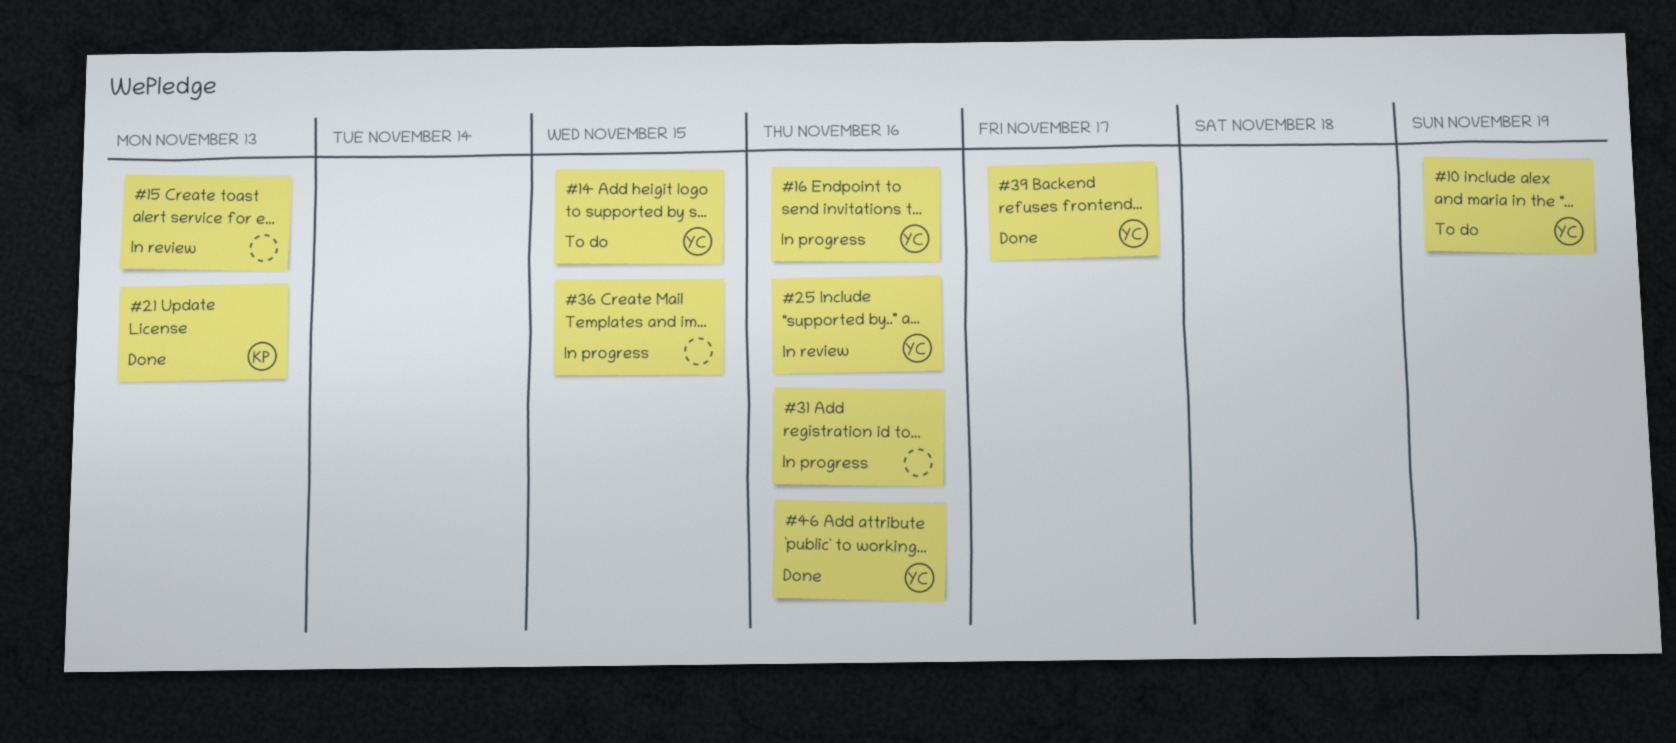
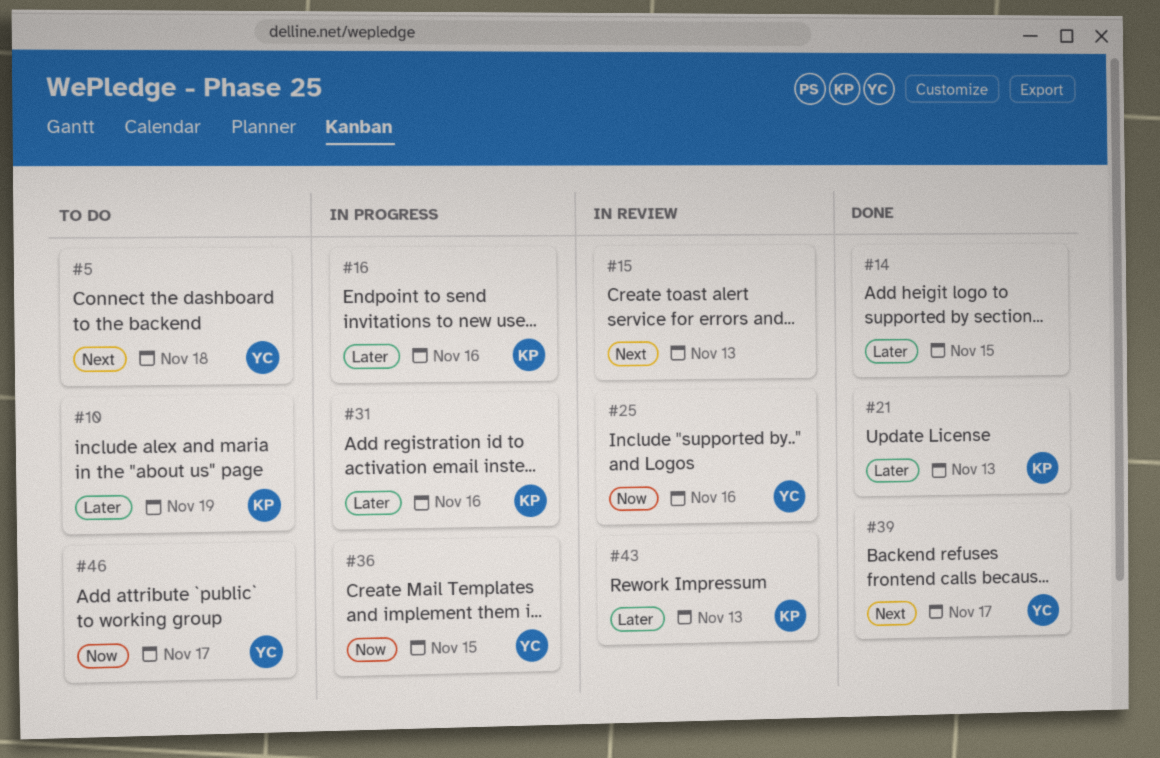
#5: none -> present
#10, owner: YC -> KP
#14, status: To do -> Done
#14, owner: YC -> none
#16, owner: YC -> KP
#31, owner: none -> KP
#36, owner: none -> YC
#43: none -> present
#46, status: Done -> To do
#46, due: Nov 16 -> Nov 17

